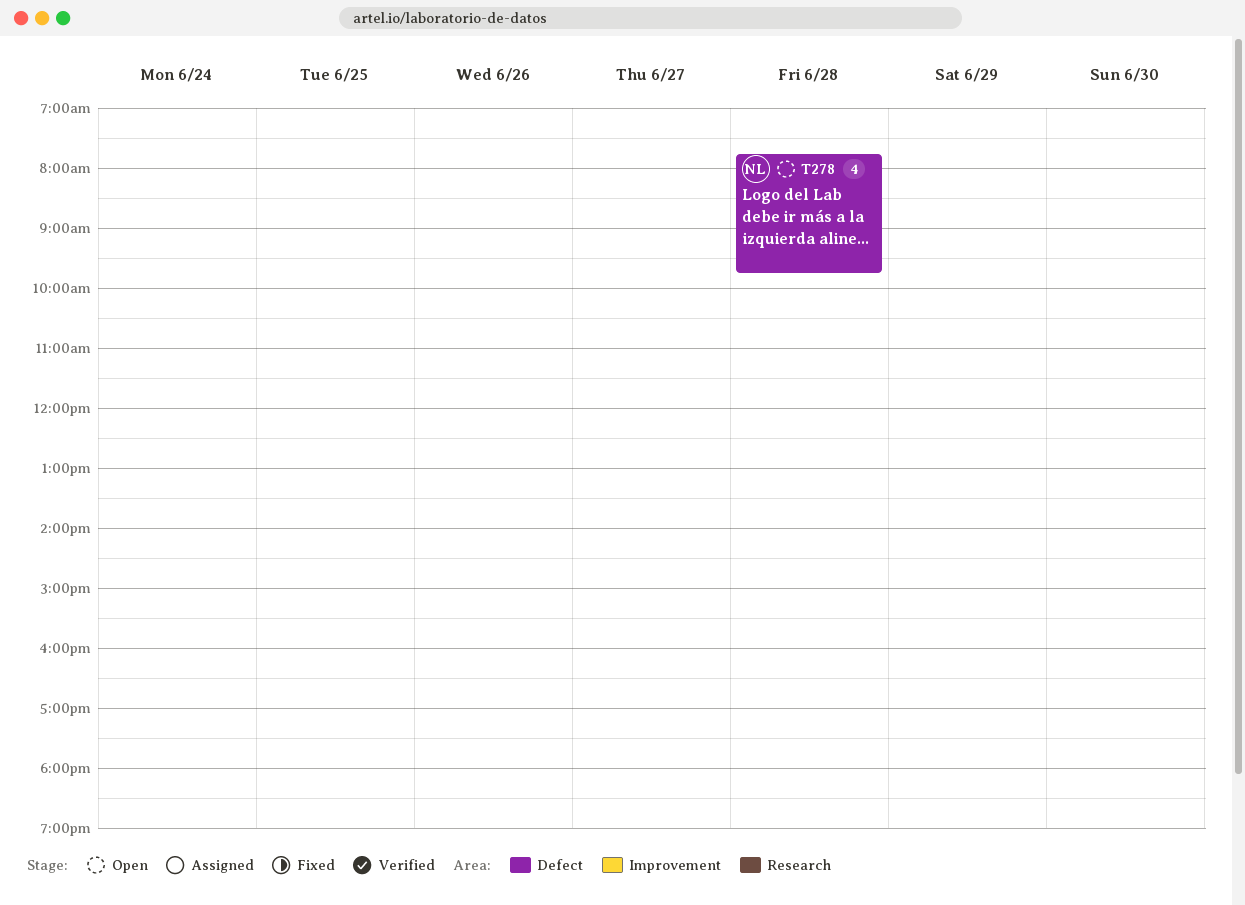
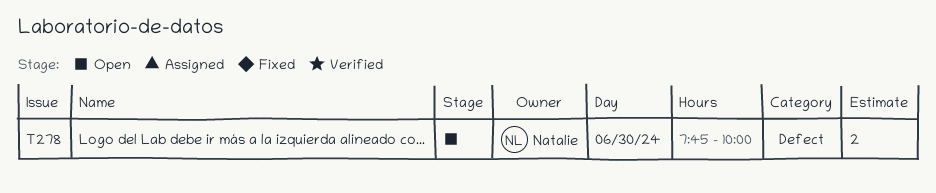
T278, estimate: 4 -> 2
T278, day: Jun 28 -> Jun 30
T278, ends: 09:45 -> 10:00

